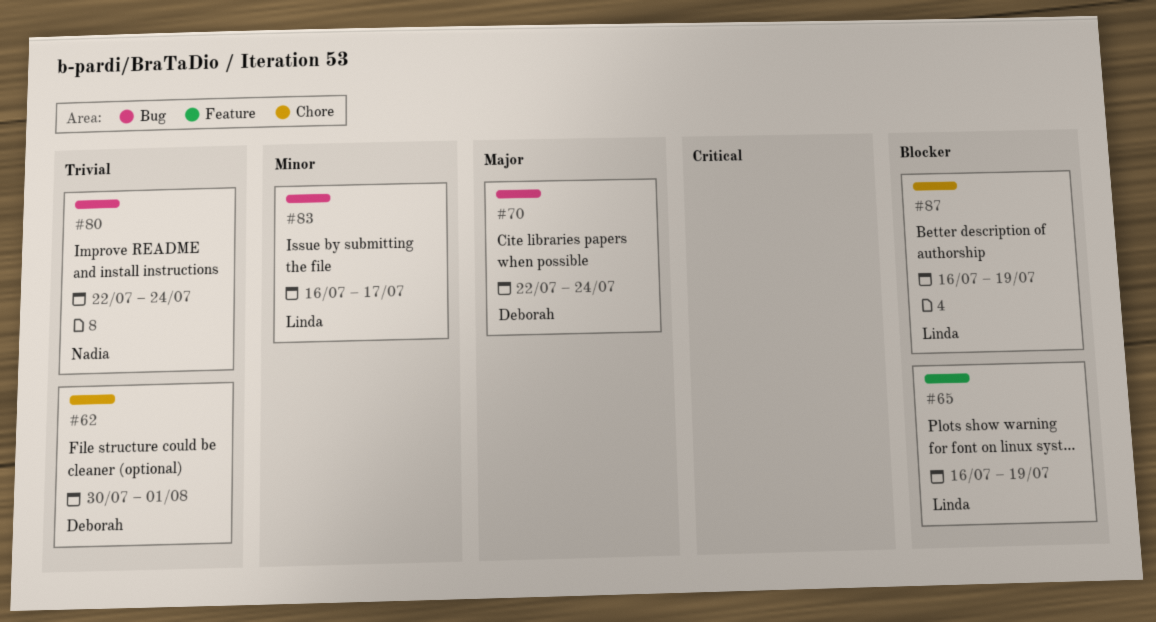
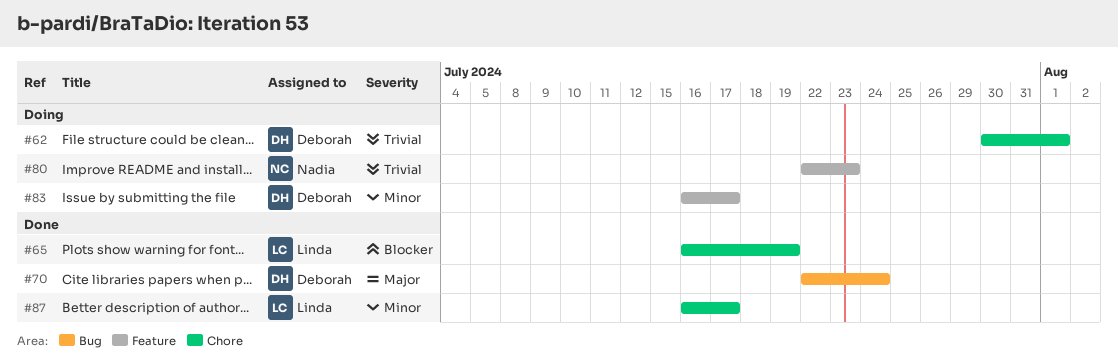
#65, label: Feature -> Chore
#80, label: Bug -> Feature
#80, due: Jul 24 -> Jul 23
#83, owner: Linda -> Deborah
#83, label: Bug -> Feature
#87, priority: Blocker -> Minor
#87, due: Jul 19 -> Jul 17

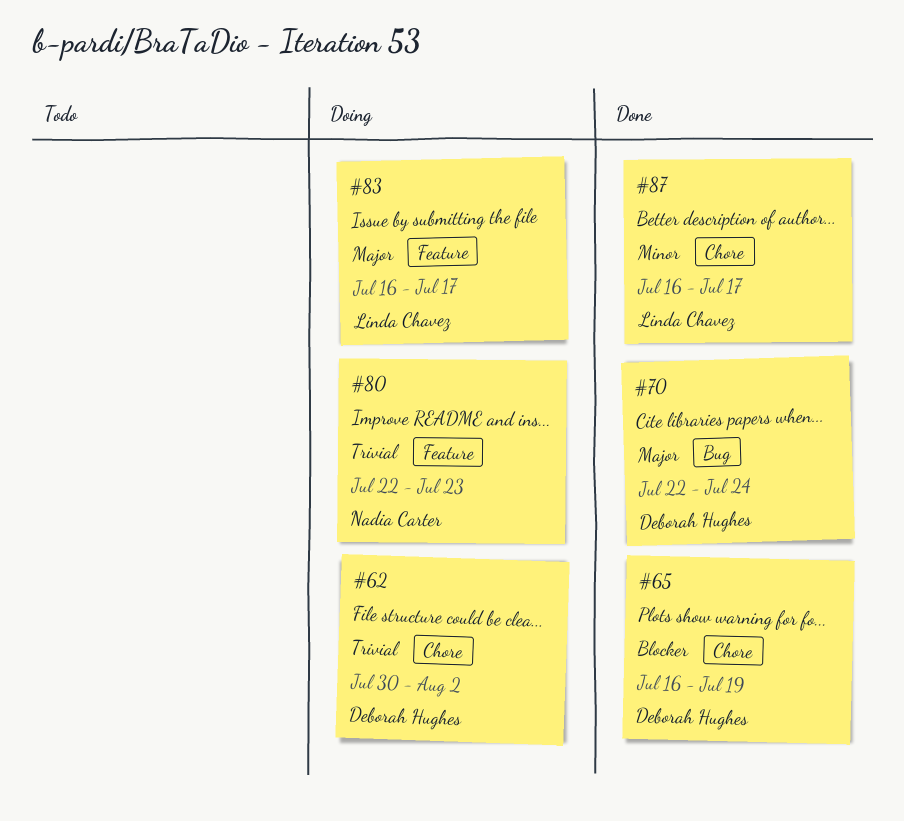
#62, due: Aug 1 -> Aug 2
#65, owner: Linda Chavez -> Deborah Hughes
#83, owner: Deborah Hughes -> Linda Chavez
#83, priority: Minor -> Major

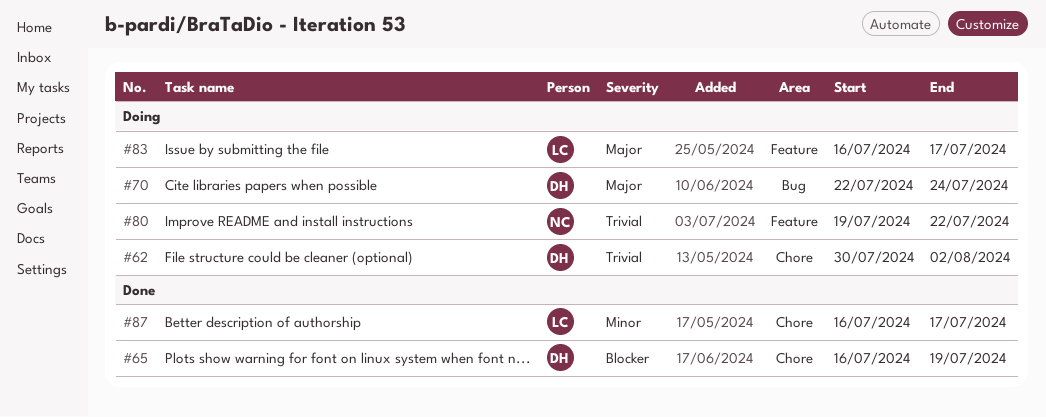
#70, status: Done -> Doing
#80, start: Jul 22 -> Jul 19
#80, due: Jul 23 -> Jul 22

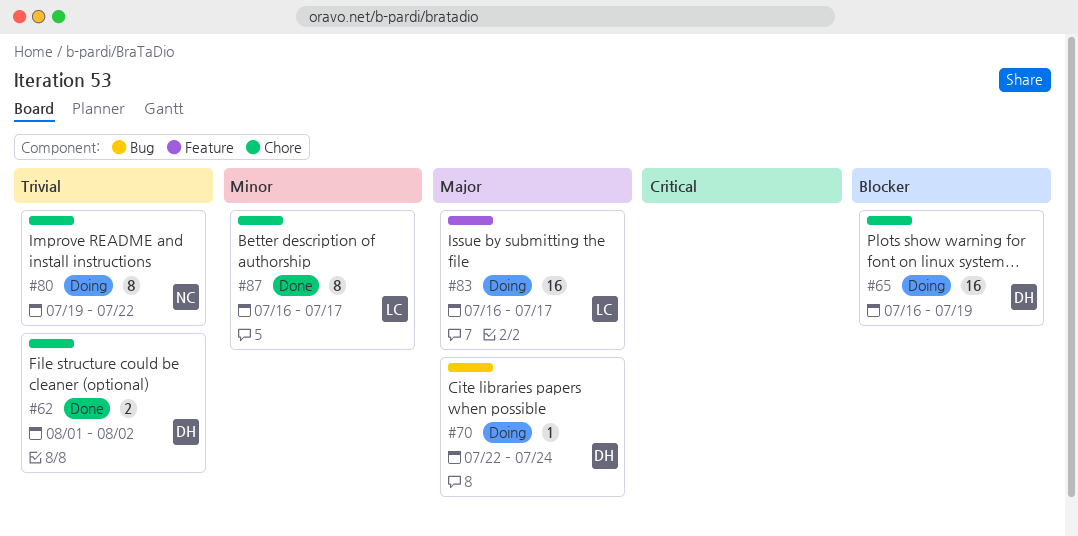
#62, status: Doing -> Done
#62, start: Jul 30 -> Aug 1
#65, status: Done -> Doing
#80, label: Feature -> Chore

